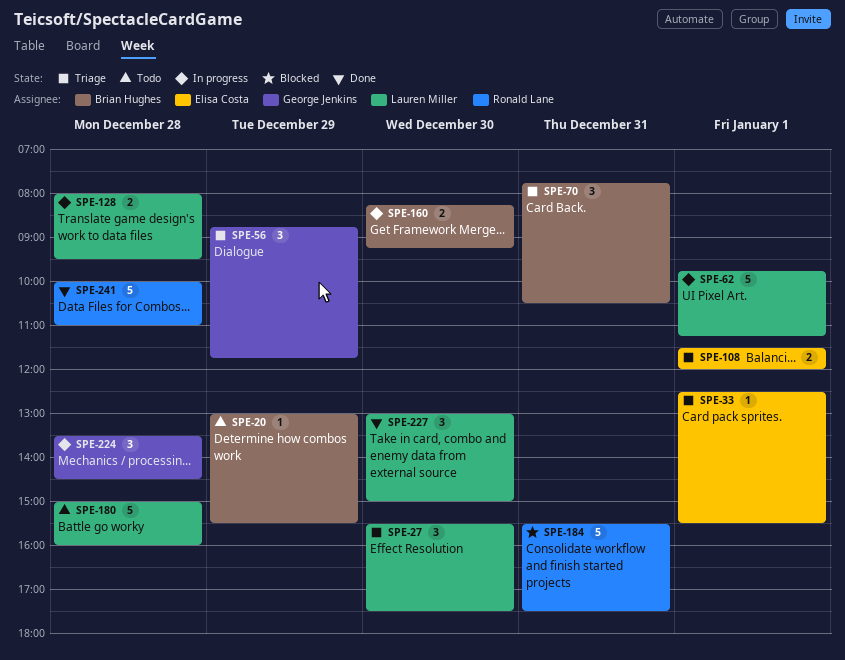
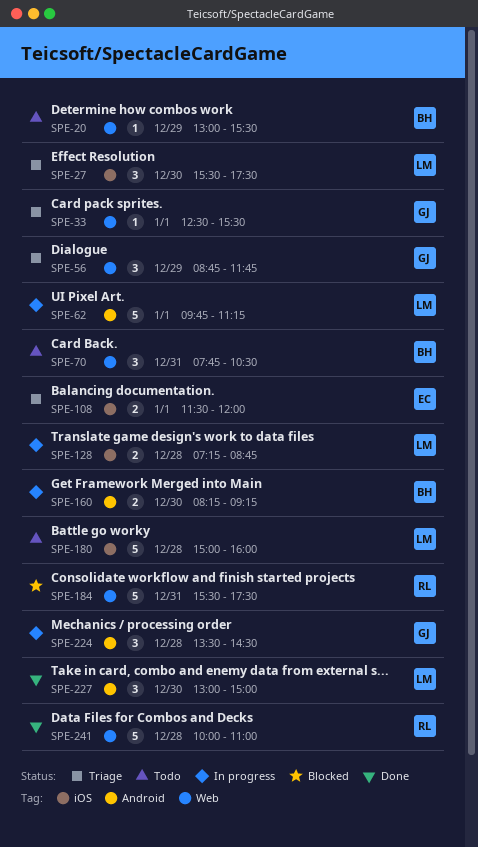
SPE-33, owner: Elisa Costa -> George Jenkins
SPE-70, status: Triage -> Todo
SPE-128, begins: 08:00 -> 07:15
SPE-128, ends: 09:30 -> 08:45

